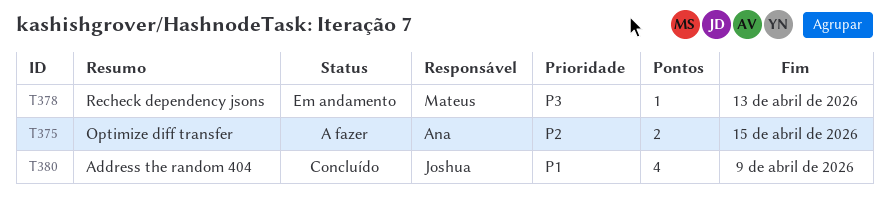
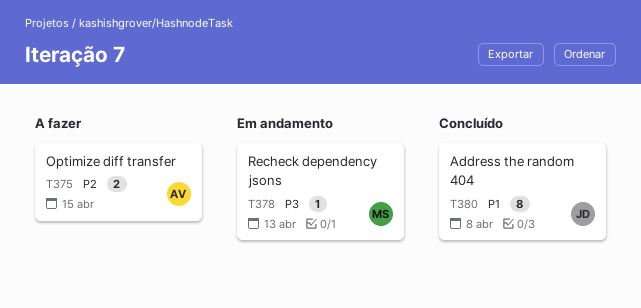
T380, estimate: 4 -> 8
T380, due: Apr 9 -> Apr 8

